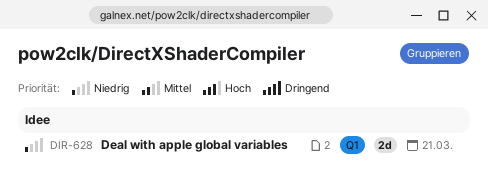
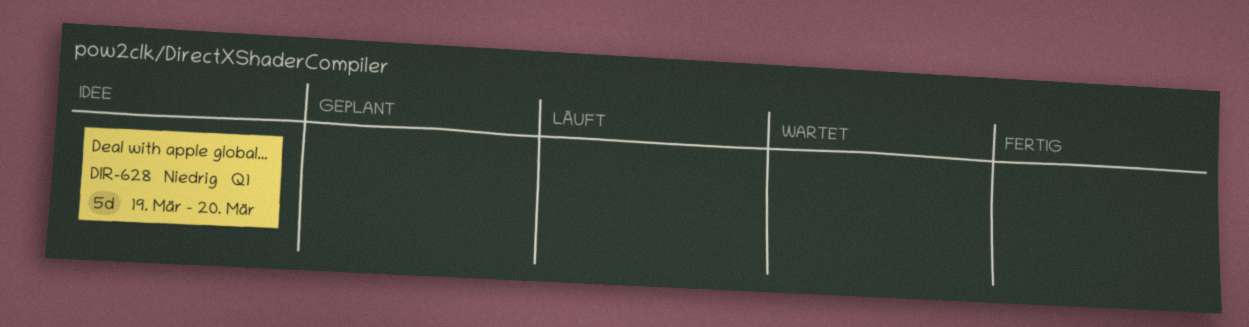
DIR-628, estimate: 2d -> 5d
DIR-628, due: Mar 21 -> Mar 20

